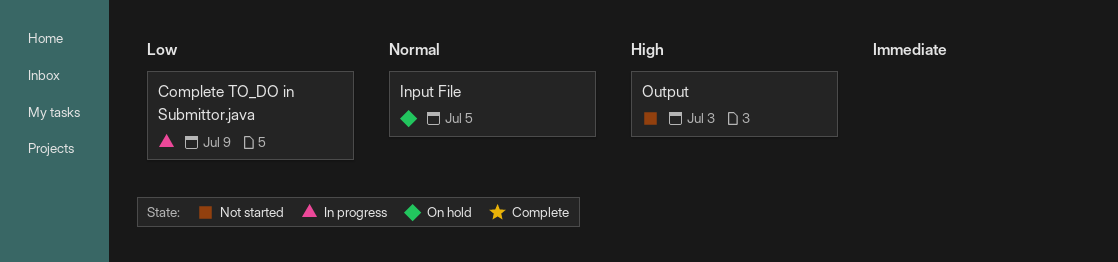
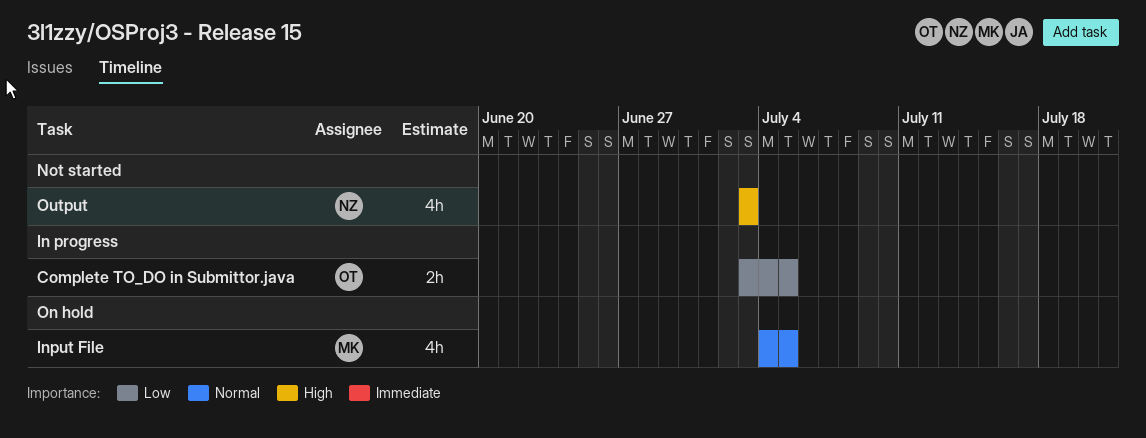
Complete TO_DO in Submittor.java, due: Jul 9 -> Jul 5

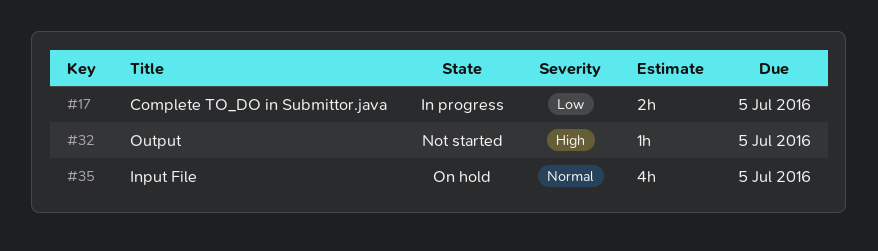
Output, estimate: 4h -> 1h
Output, due: Jul 3 -> Jul 5

